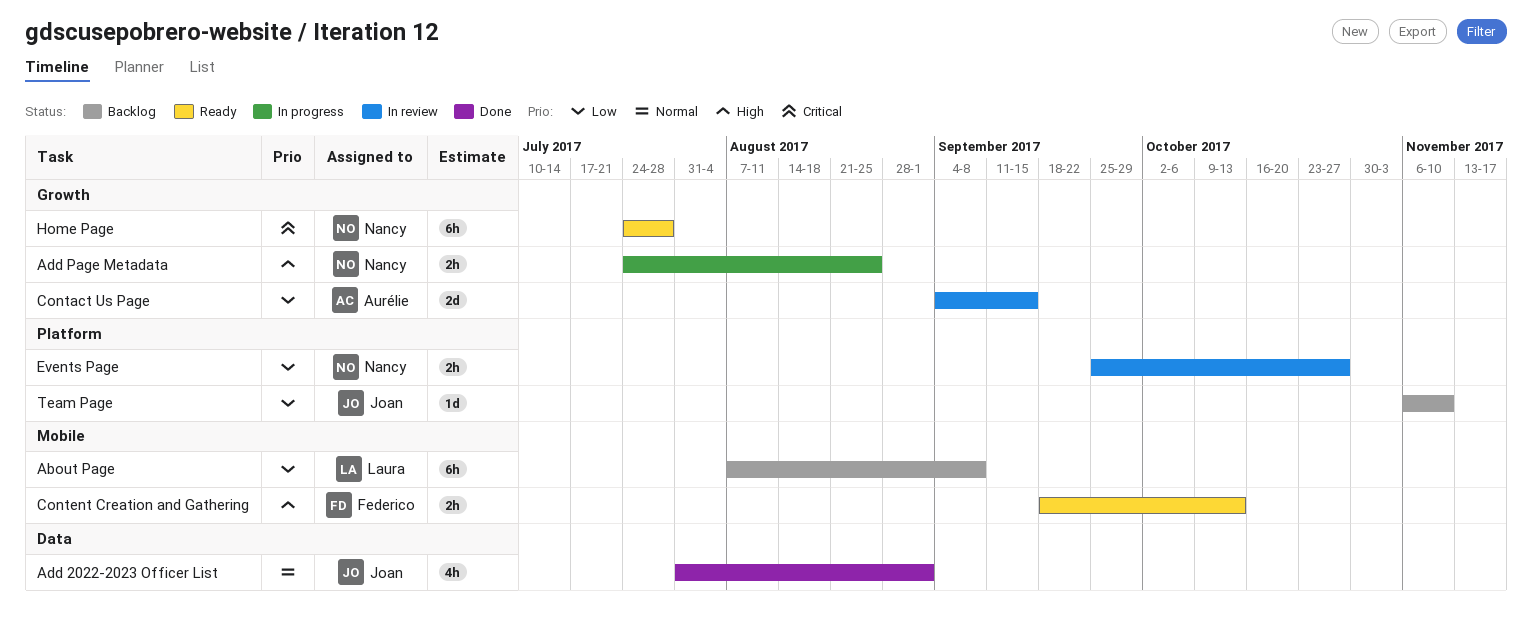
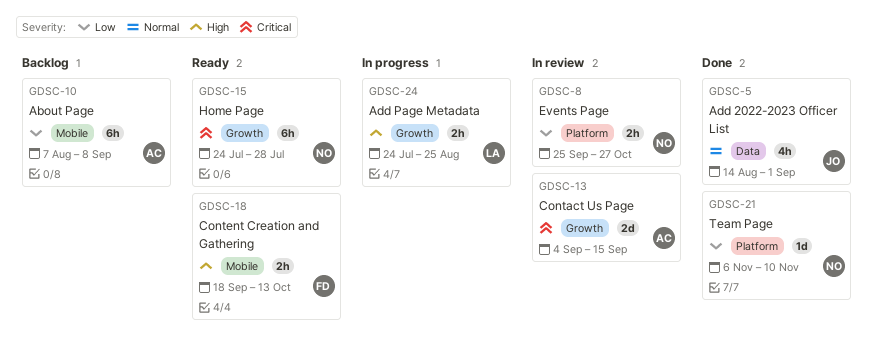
About Page, owner: Laura -> Aurélie
Add 2022-2023 Officer List, start: Jul 31 -> Aug 14
Add Page Metadata, owner: Nancy -> Laura
Contact Us Page, priority: Low -> Critical
Team Page, status: Backlog -> Done
Team Page, owner: Joan -> Nancy

